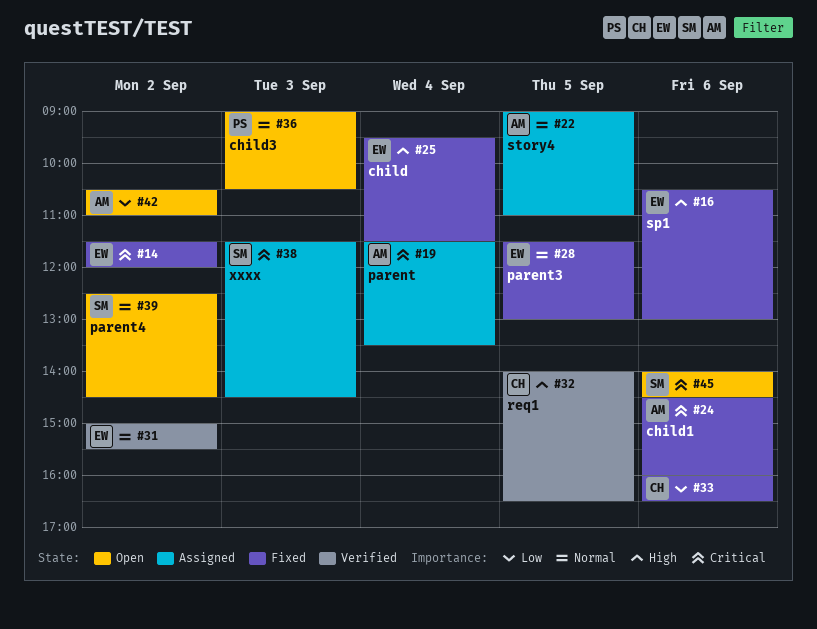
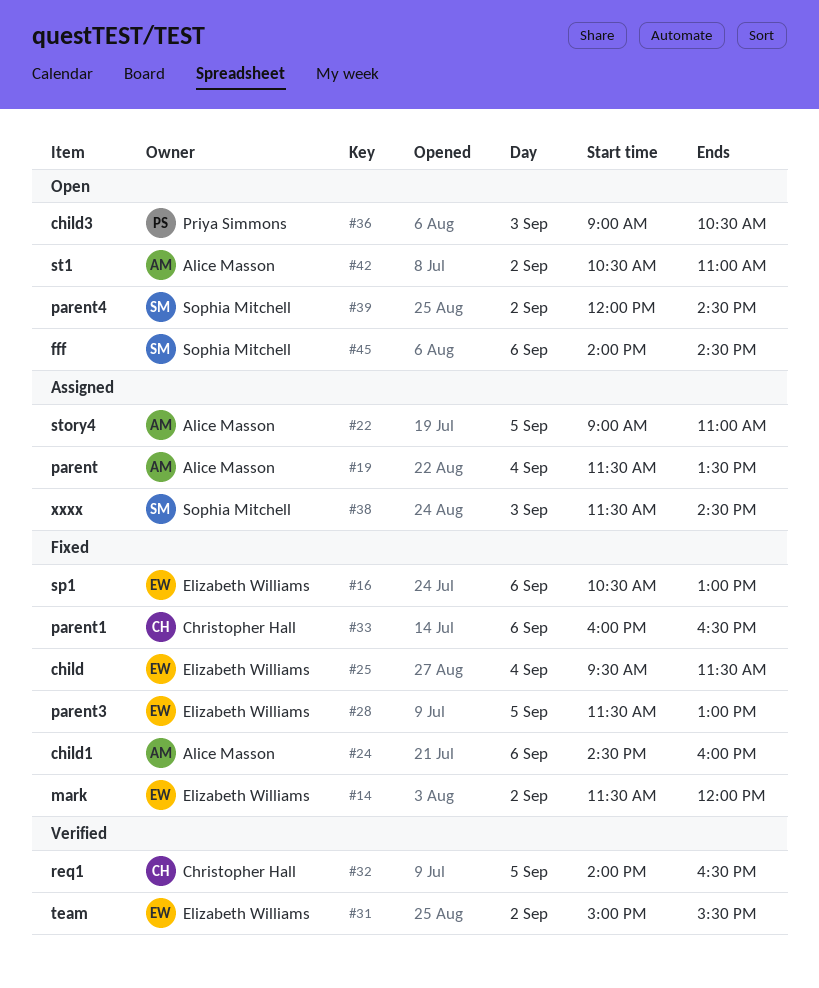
#39, begins: 12:30 -> 12:00

